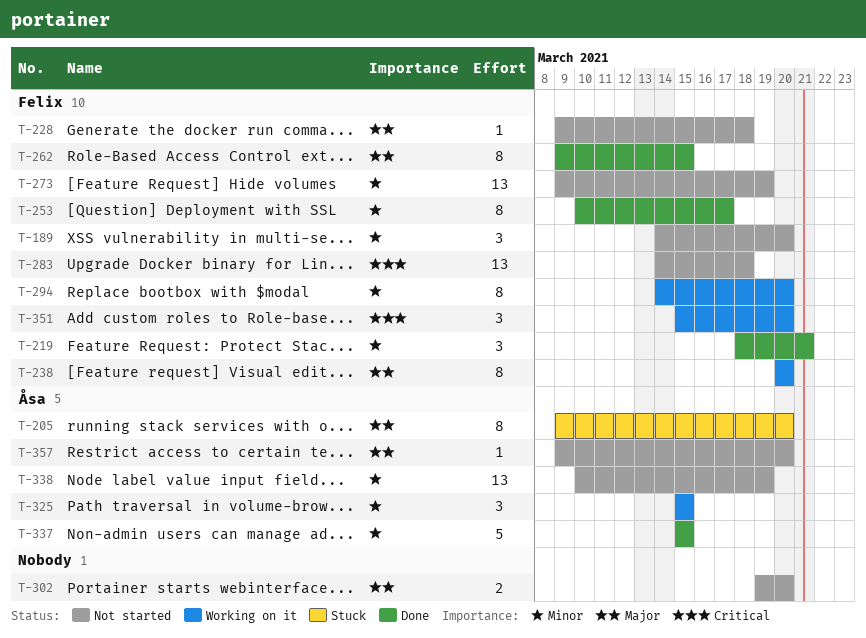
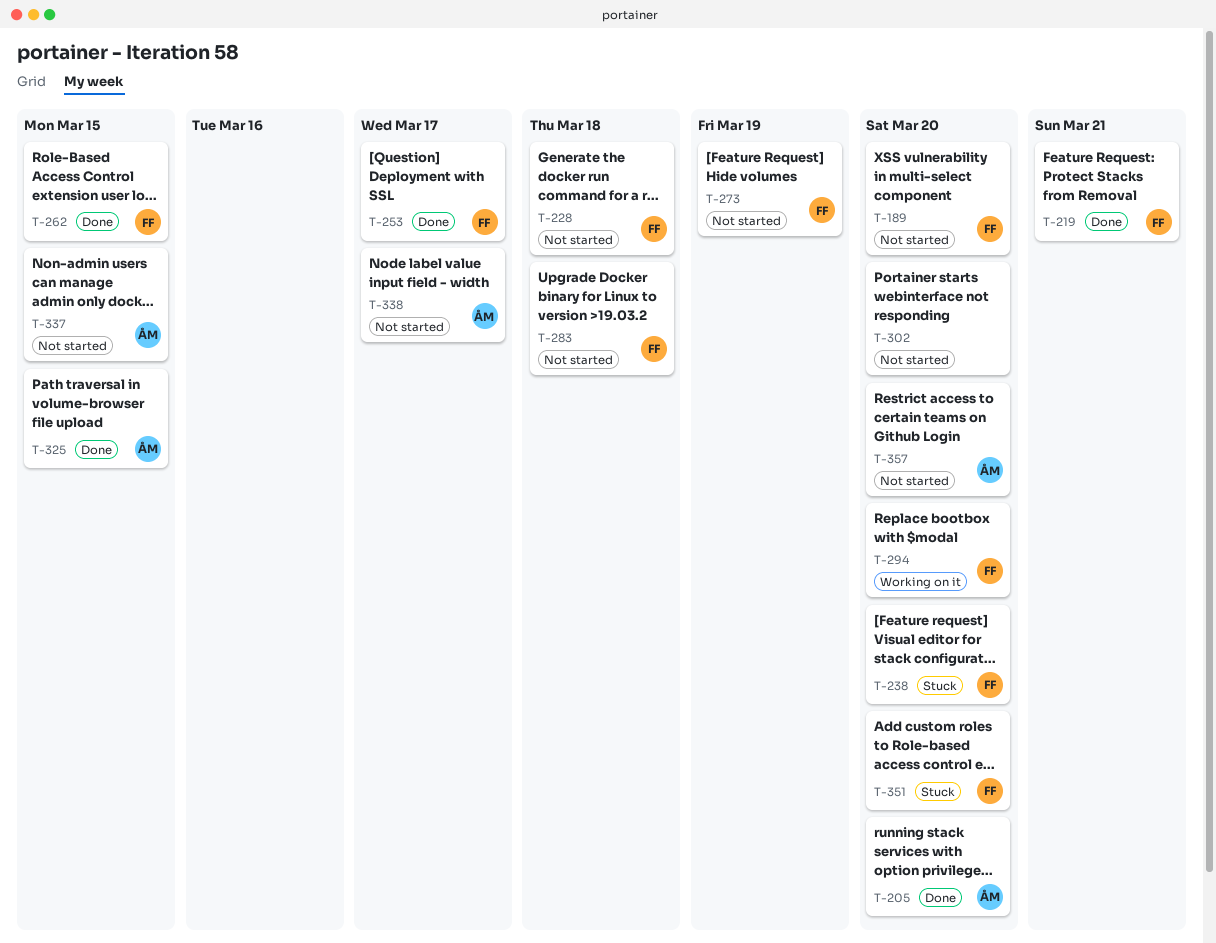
T-205, status: Stuck -> Done
T-238, status: Working on it -> Stuck
T-325, status: Working on it -> Done
T-337, status: Done -> Not started
T-338, due: Mar 19 -> Mar 17
T-351, status: Working on it -> Stuck

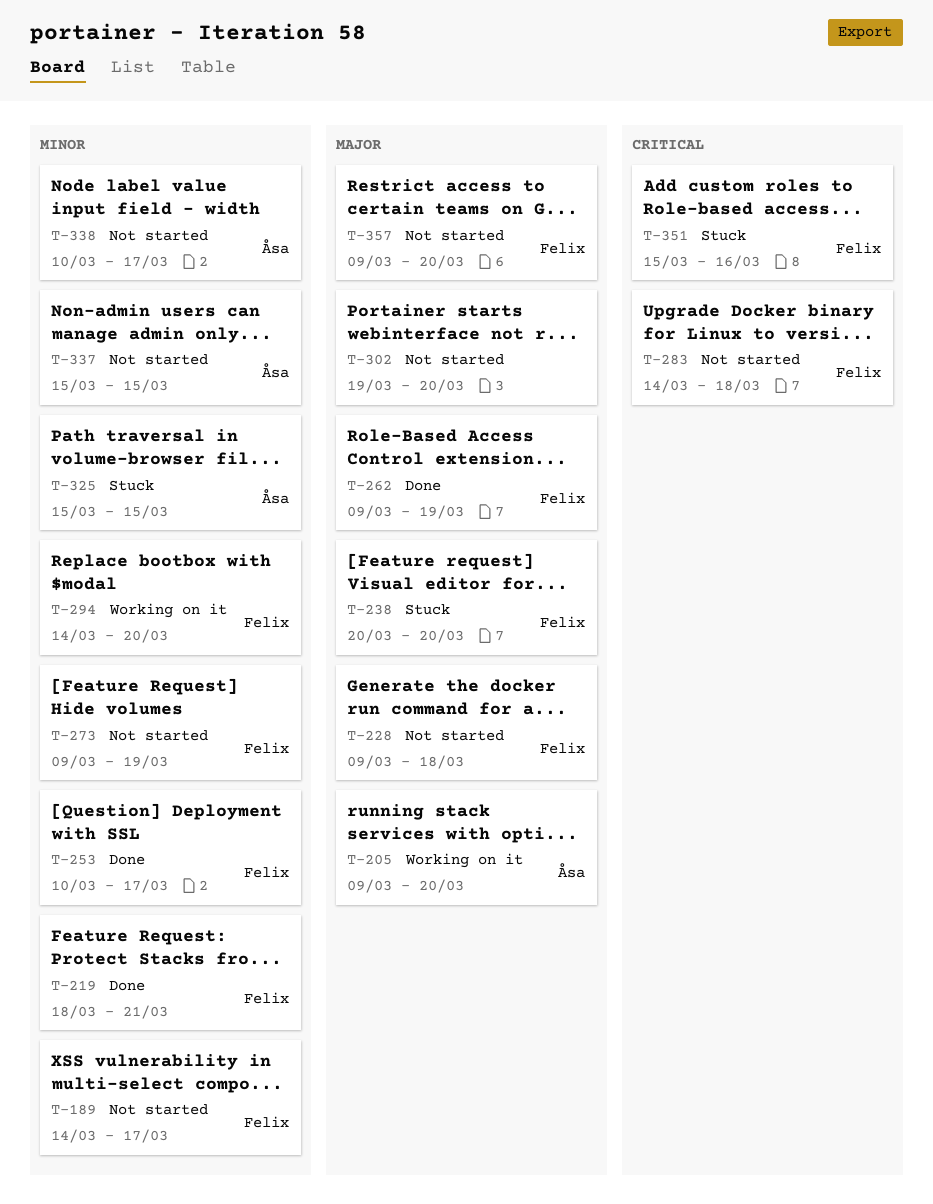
T-189, due: Mar 20 -> Mar 17
T-205, status: Done -> Working on it
T-262, due: Mar 15 -> Mar 19
T-325, status: Done -> Stuck
T-351, due: Mar 20 -> Mar 16
T-357, owner: Åsa -> Felix

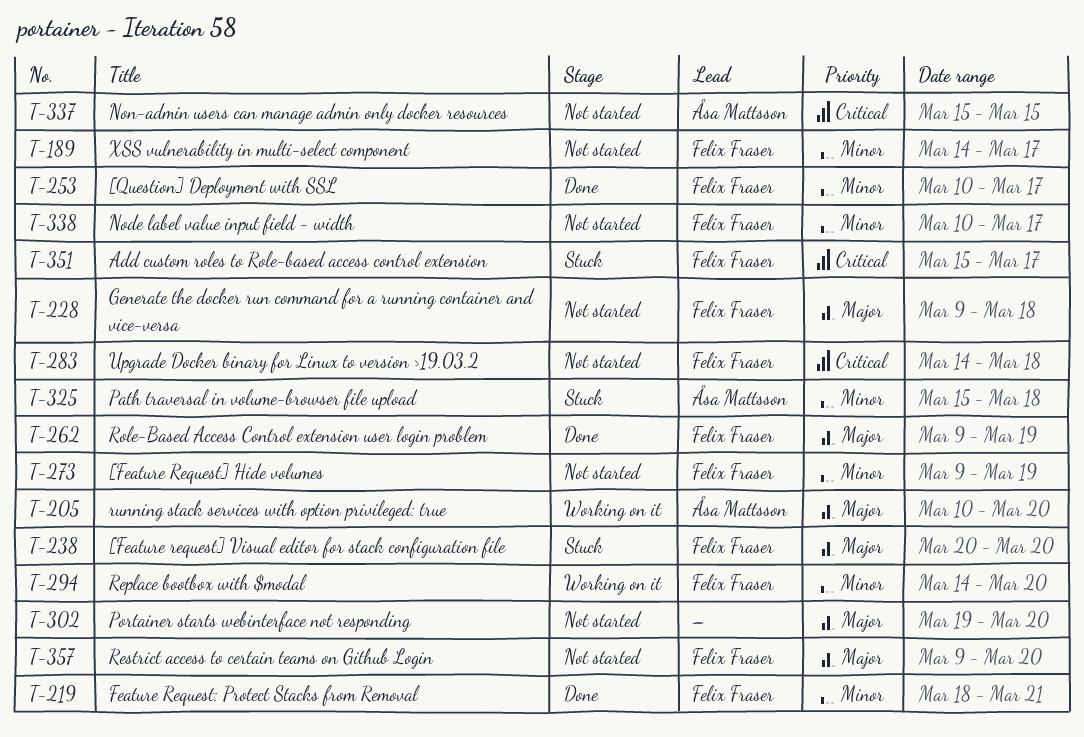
T-205, start: Mar 9 -> Mar 10
T-325, due: Mar 15 -> Mar 18
T-337, priority: Minor -> Critical
T-338, owner: Åsa Mattsson -> Felix Fraser
T-351, due: Mar 16 -> Mar 17

